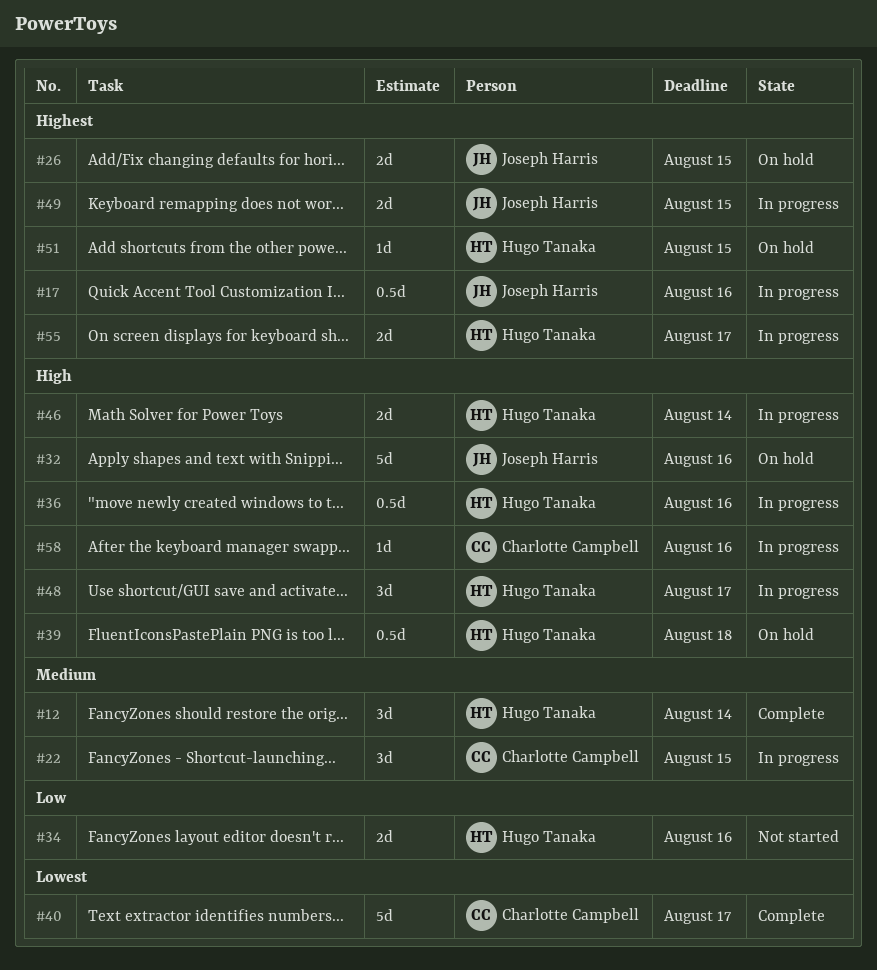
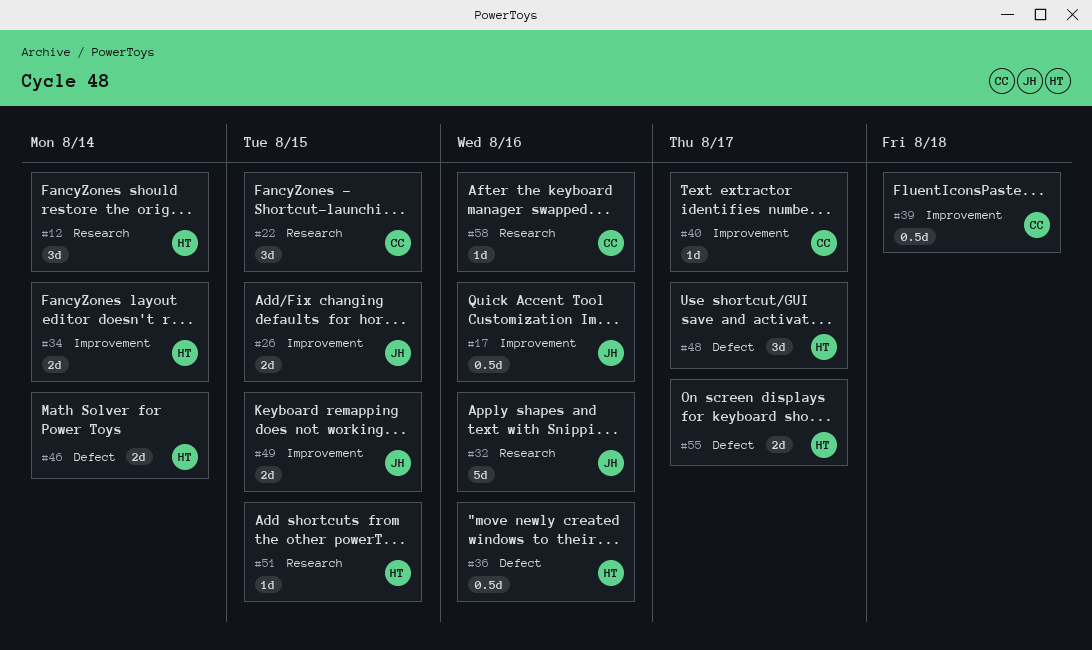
#34, due: Aug 16 -> Aug 14
#39, owner: Hugo Tanaka -> Charlotte Campbell
#40, estimate: 5d -> 1d

